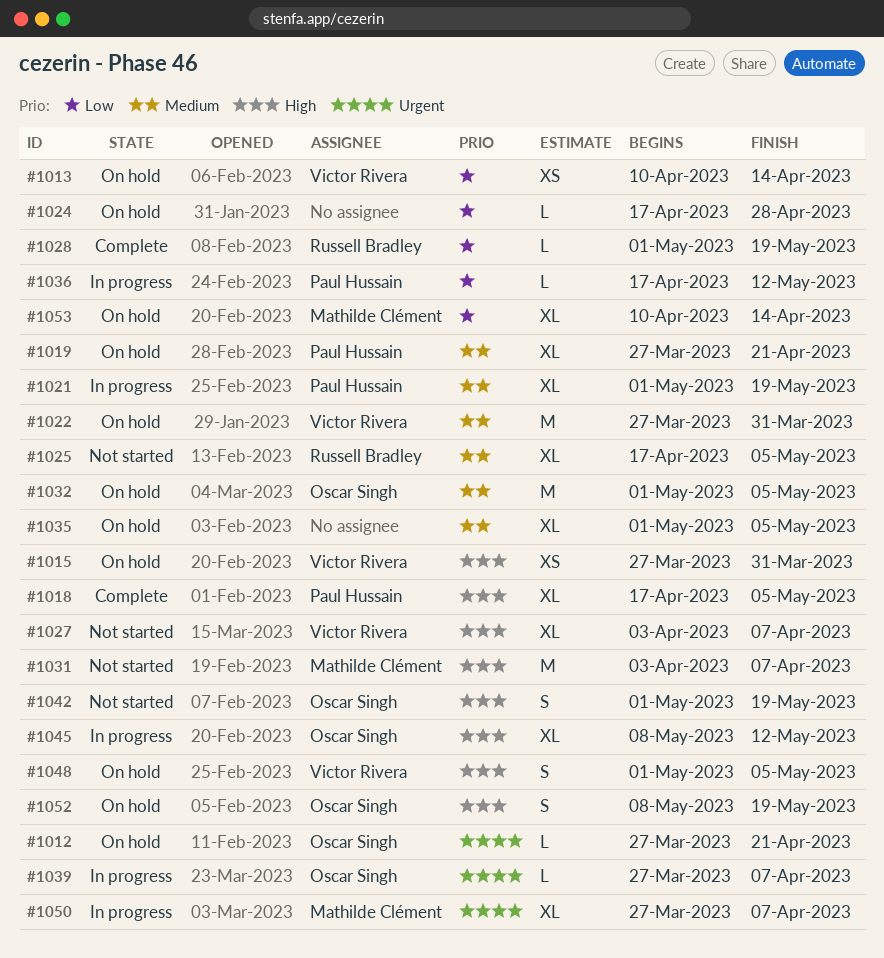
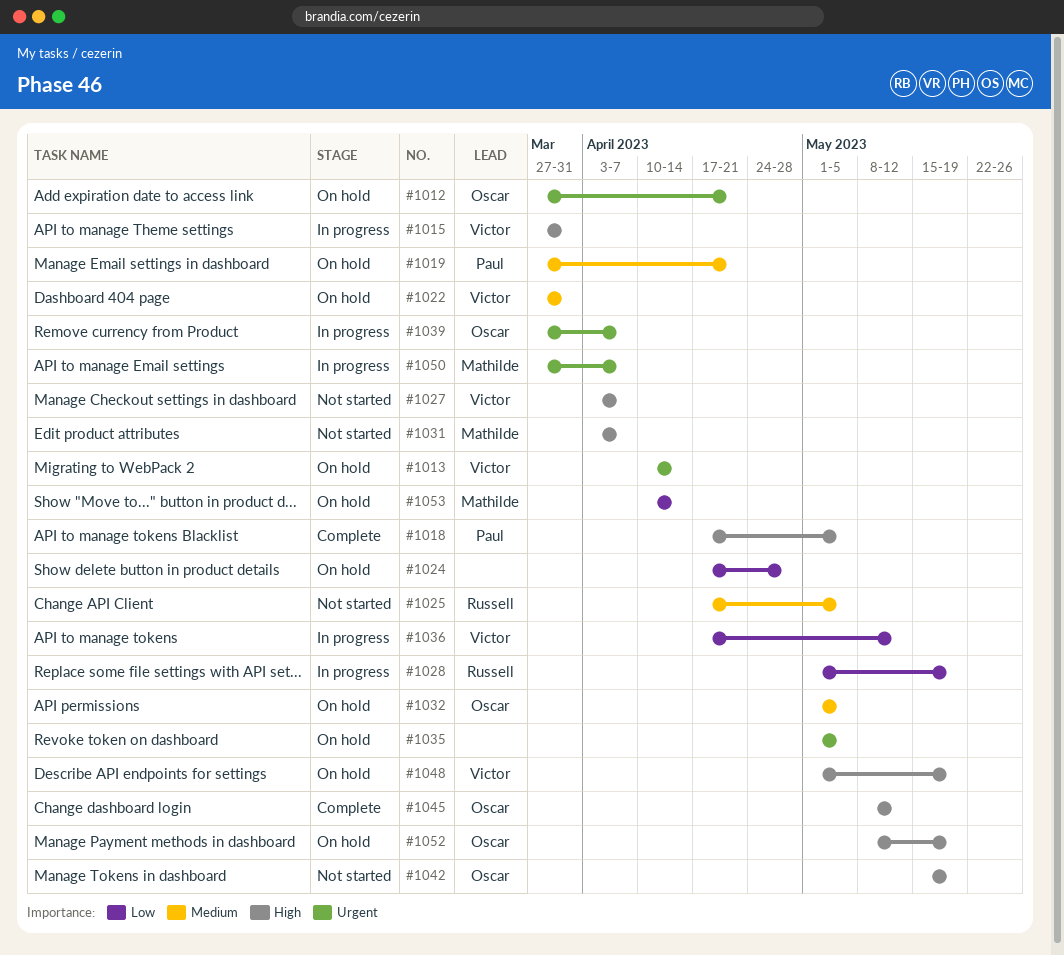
#1013, priority: Low -> Urgent
#1015, status: On hold -> In progress
#1021: present -> none
#1028, status: Complete -> In progress
#1035, priority: Medium -> Urgent
#1036, owner: Paul Hussain -> Victor Rivera
#1042, start: May 1 -> May 15
#1045, status: In progress -> Complete
#1048, due: May 5 -> May 19

